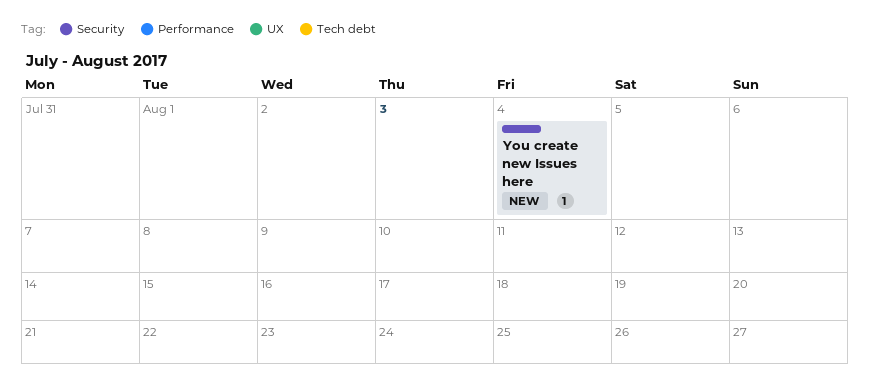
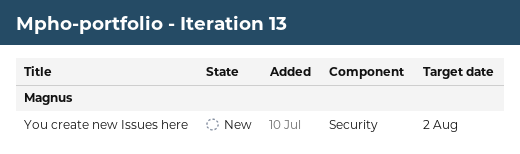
You create new Issues here, due: Aug 4 -> Aug 2

